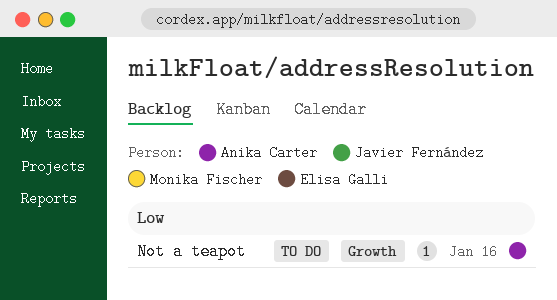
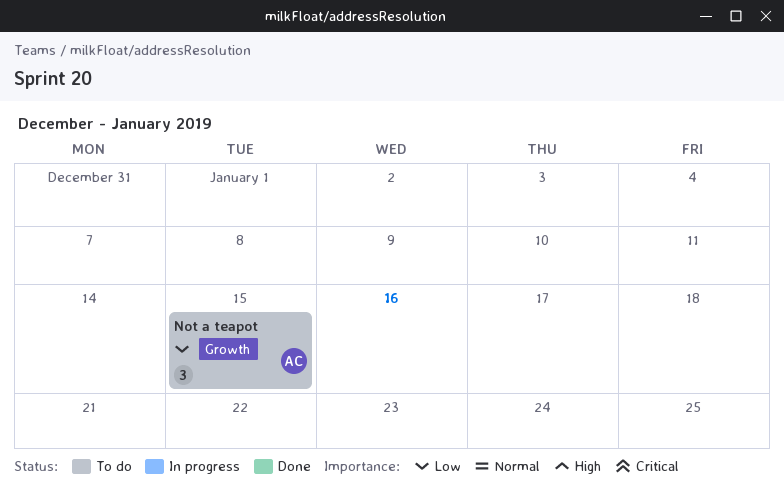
Not a teapot, estimate: 1 -> 3
Not a teapot, due: Jan 16 -> Jan 15

